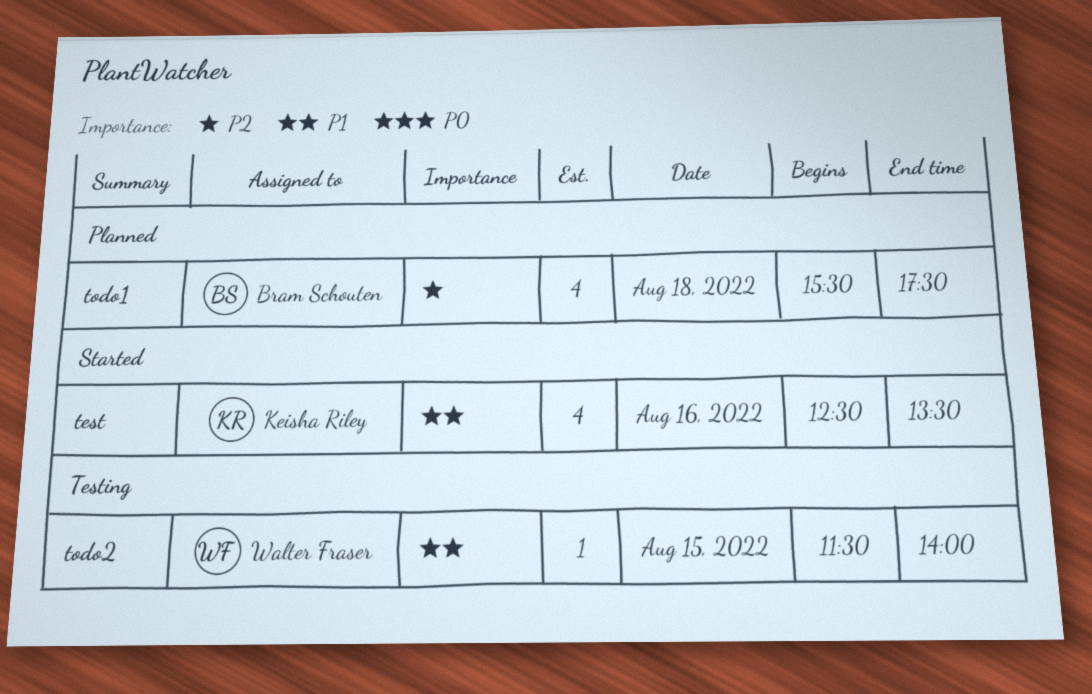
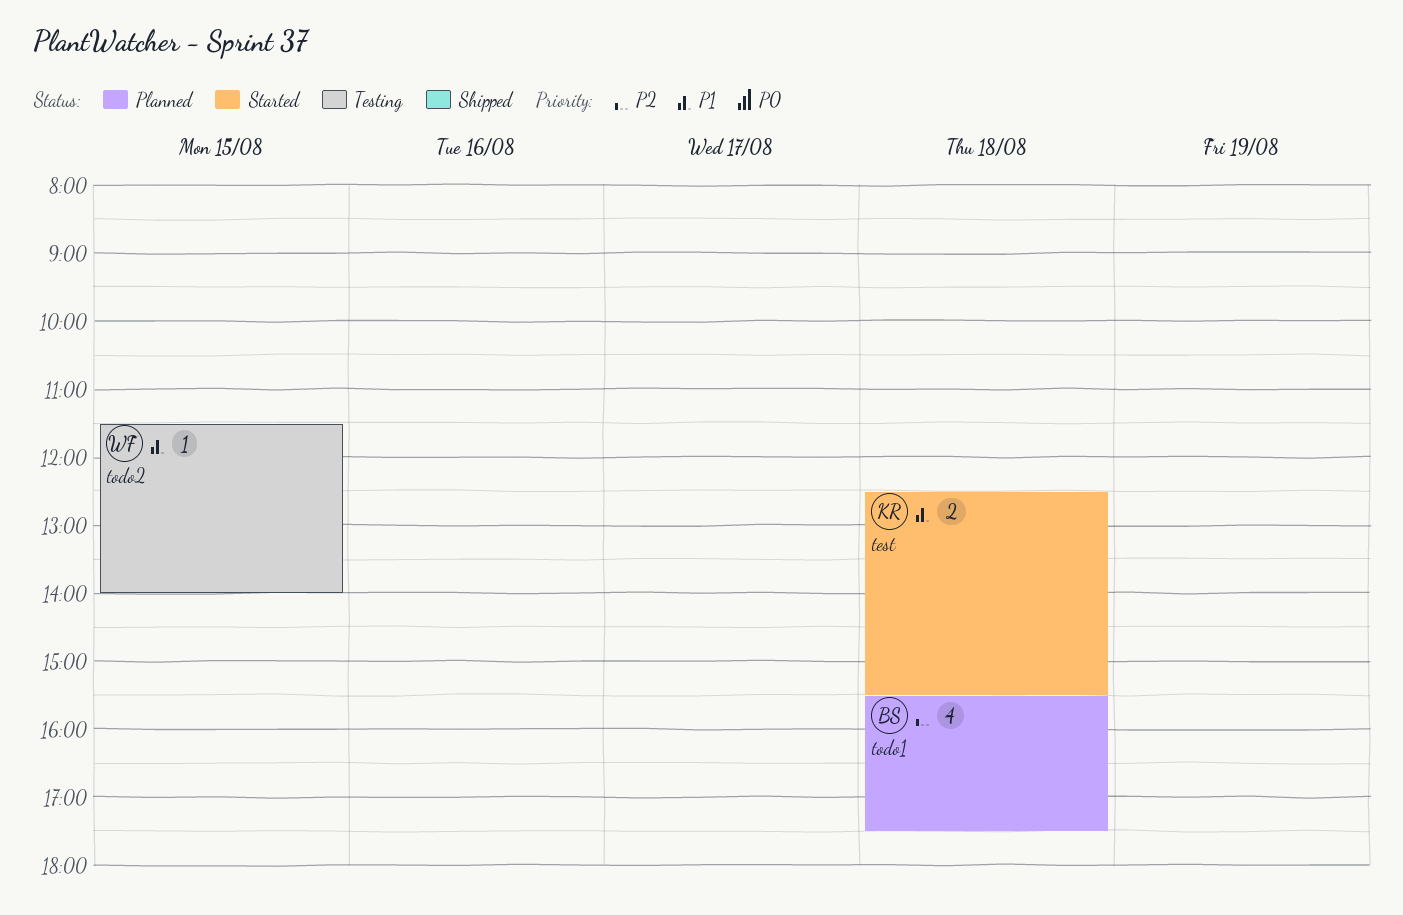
test, estimate: 4 -> 2
test, day: Aug 16 -> Aug 18
test, ends: 13:30 -> 15:30

